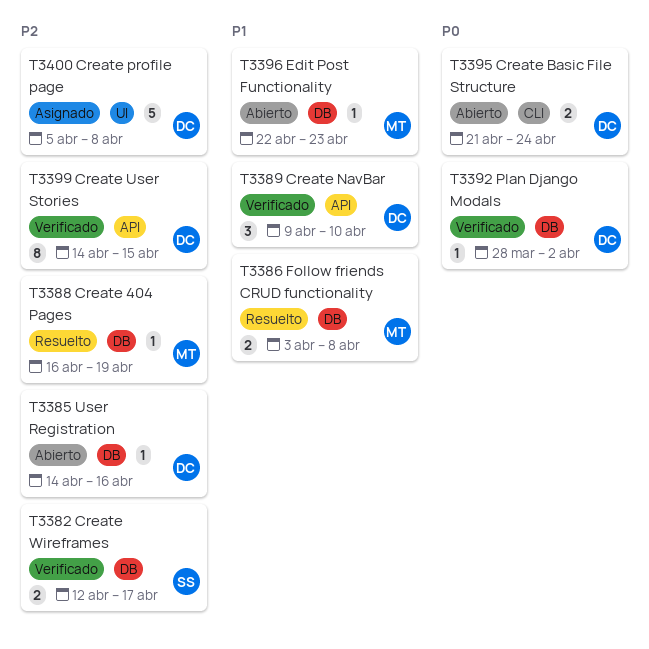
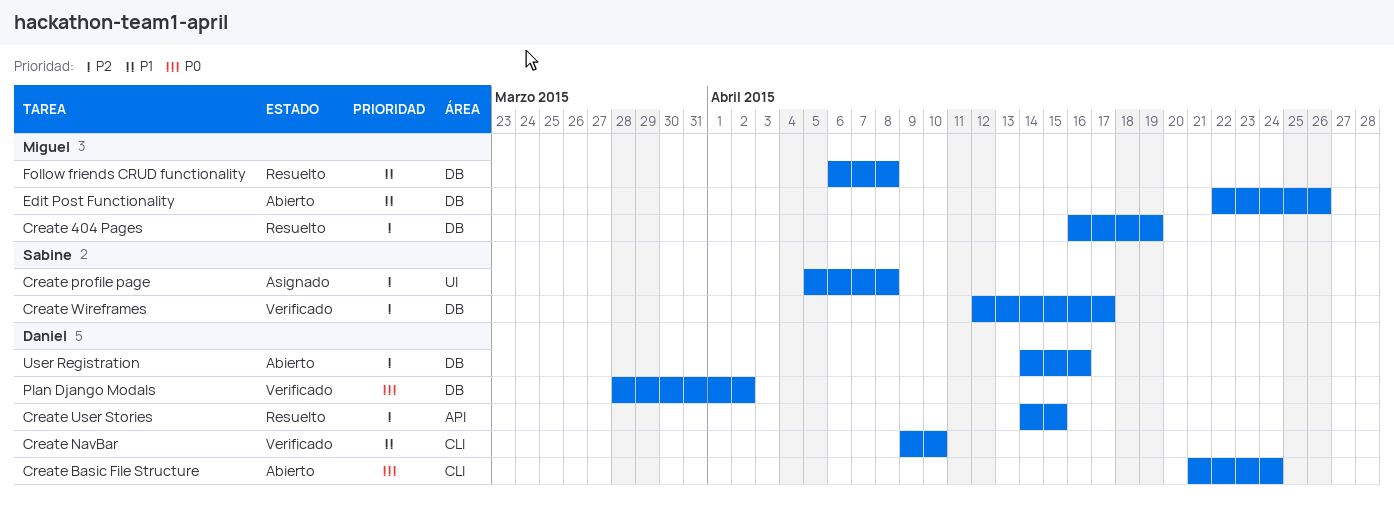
Create NavBar, label: API -> CLI
Create profile page, owner: Daniel -> Sabine
Create User Stories, status: Verificado -> Resuelto
Edit Post Functionality, due: Apr 23 -> Apr 26
Follow friends CRUD functionality, start: Apr 3 -> Apr 6

